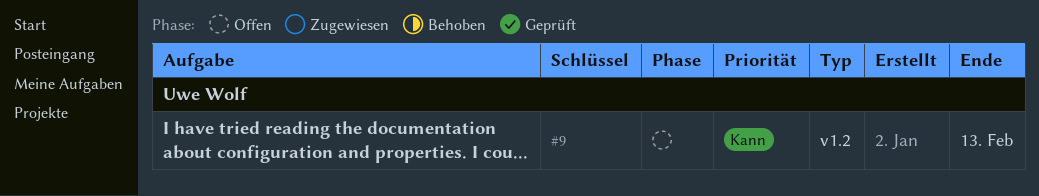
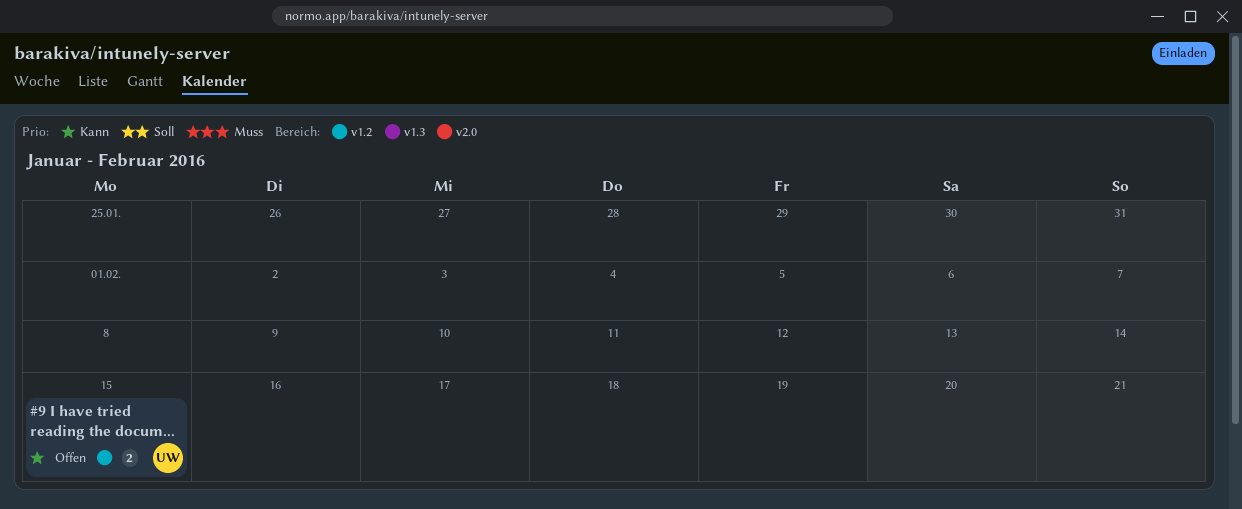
#9, due: Feb 13 -> Feb 15

